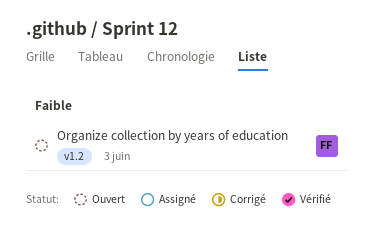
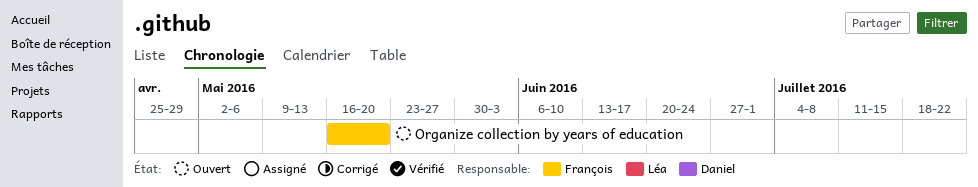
Organize collection by years of education, due: Jun 3 -> May 20

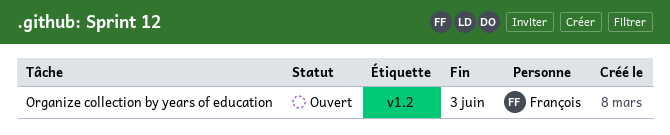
Organize collection by years of education, due: May 20 -> Jun 3

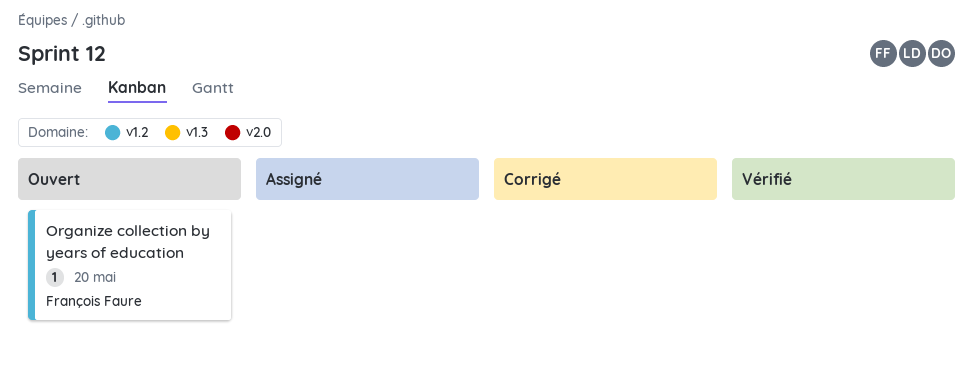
Organize collection by years of education, due: Jun 3 -> May 20

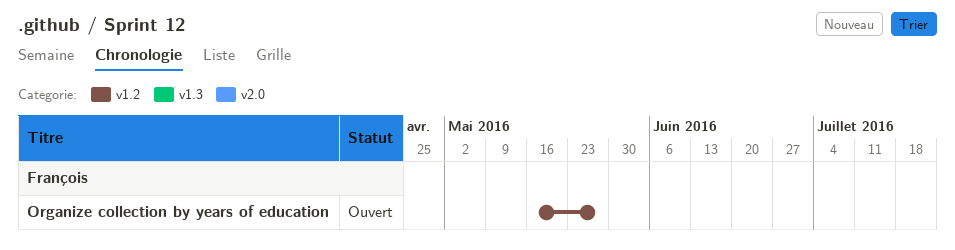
Organize collection by years of education, due: May 20 -> May 27

